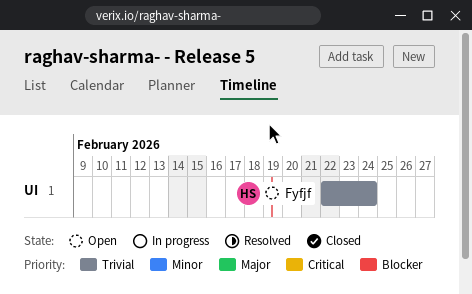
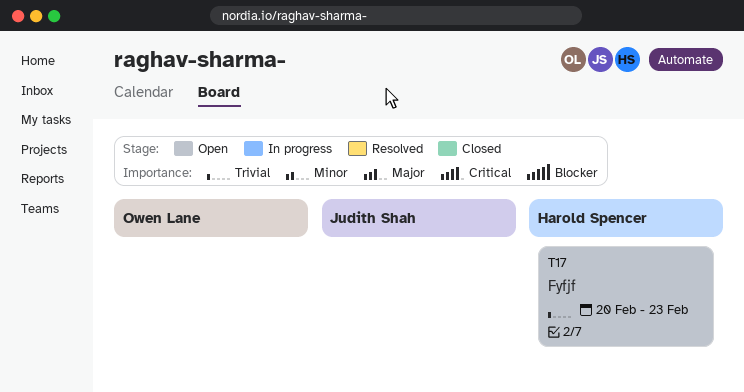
Fyfjf, start: Feb 22 -> Feb 20
Fyfjf, due: Feb 24 -> Feb 23

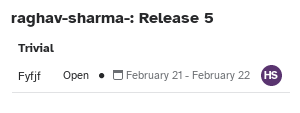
Fyfjf, start: Feb 20 -> Feb 21
Fyfjf, due: Feb 23 -> Feb 22

